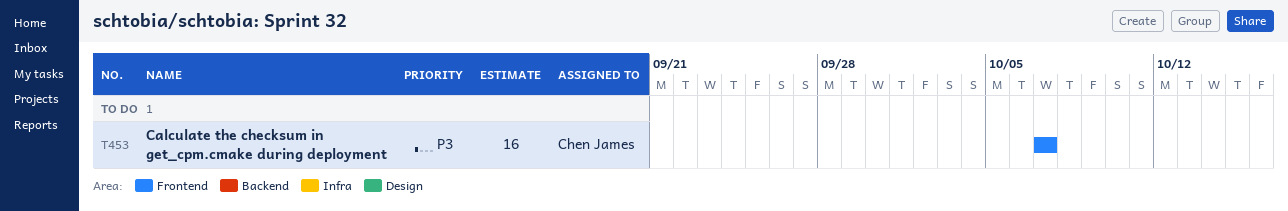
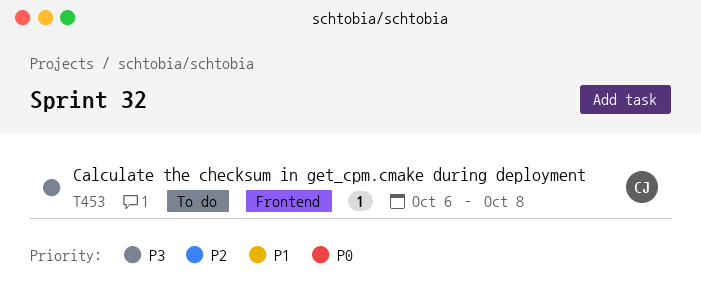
T453, estimate: 16 -> 1
T453, start: Oct 7 -> Oct 6
T453, due: Oct 7 -> Oct 8

